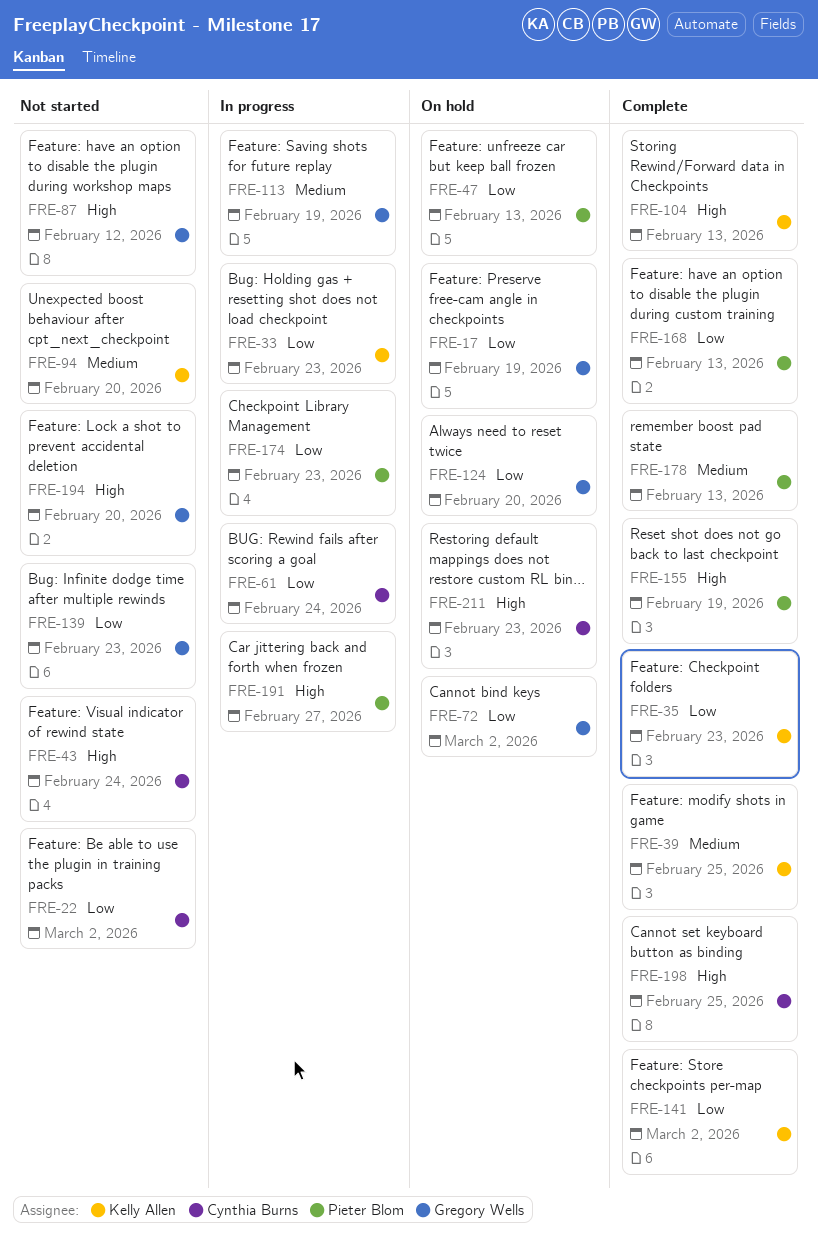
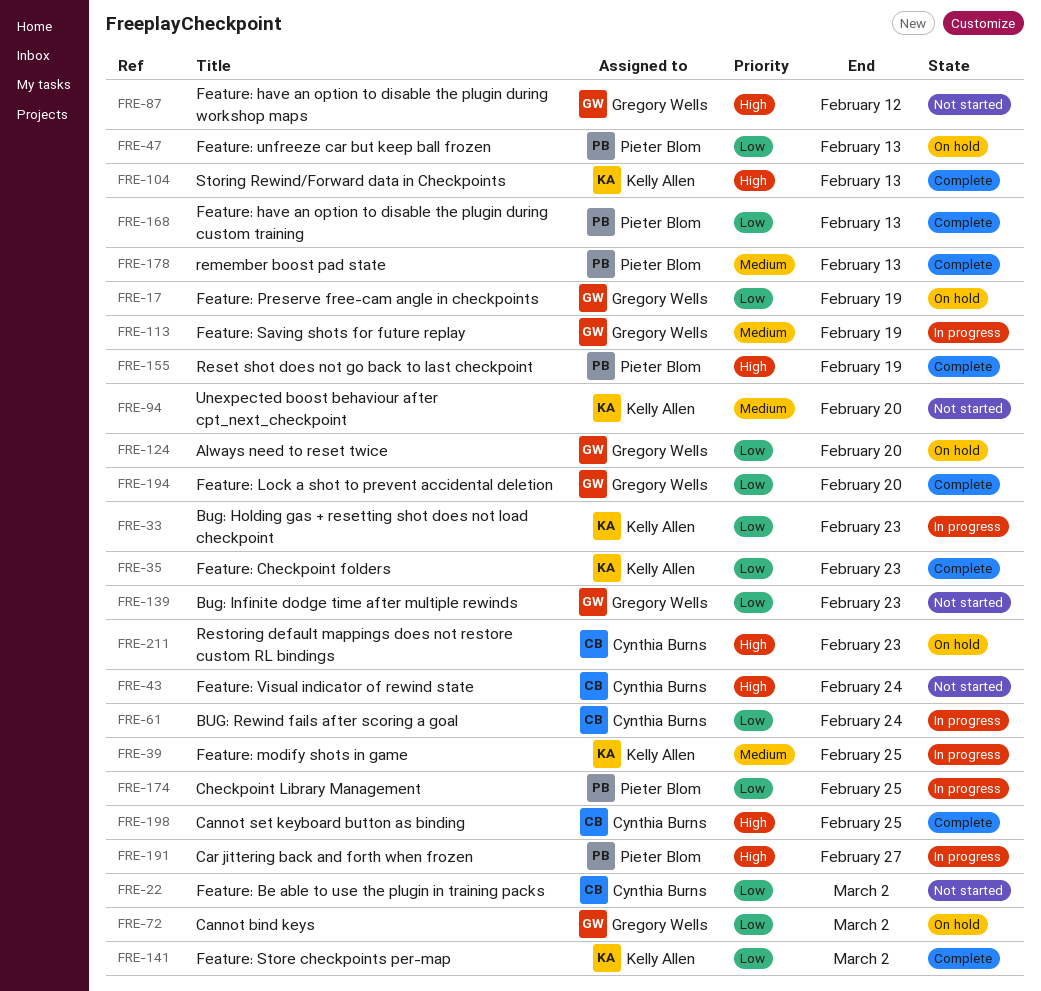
FRE-39, status: Complete -> In progress
FRE-174, due: Feb 23 -> Feb 25
FRE-194, status: Not started -> Complete
FRE-194, priority: High -> Low

